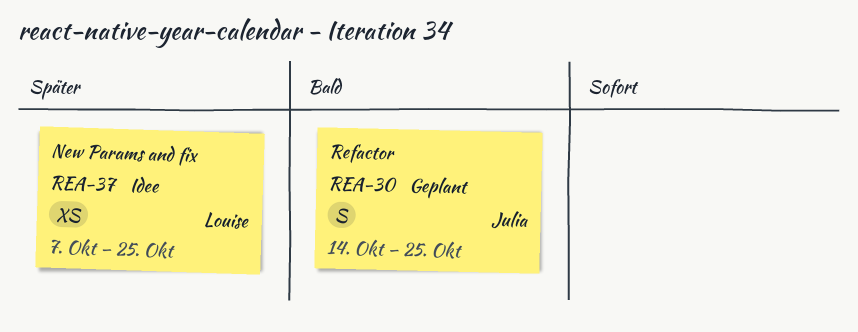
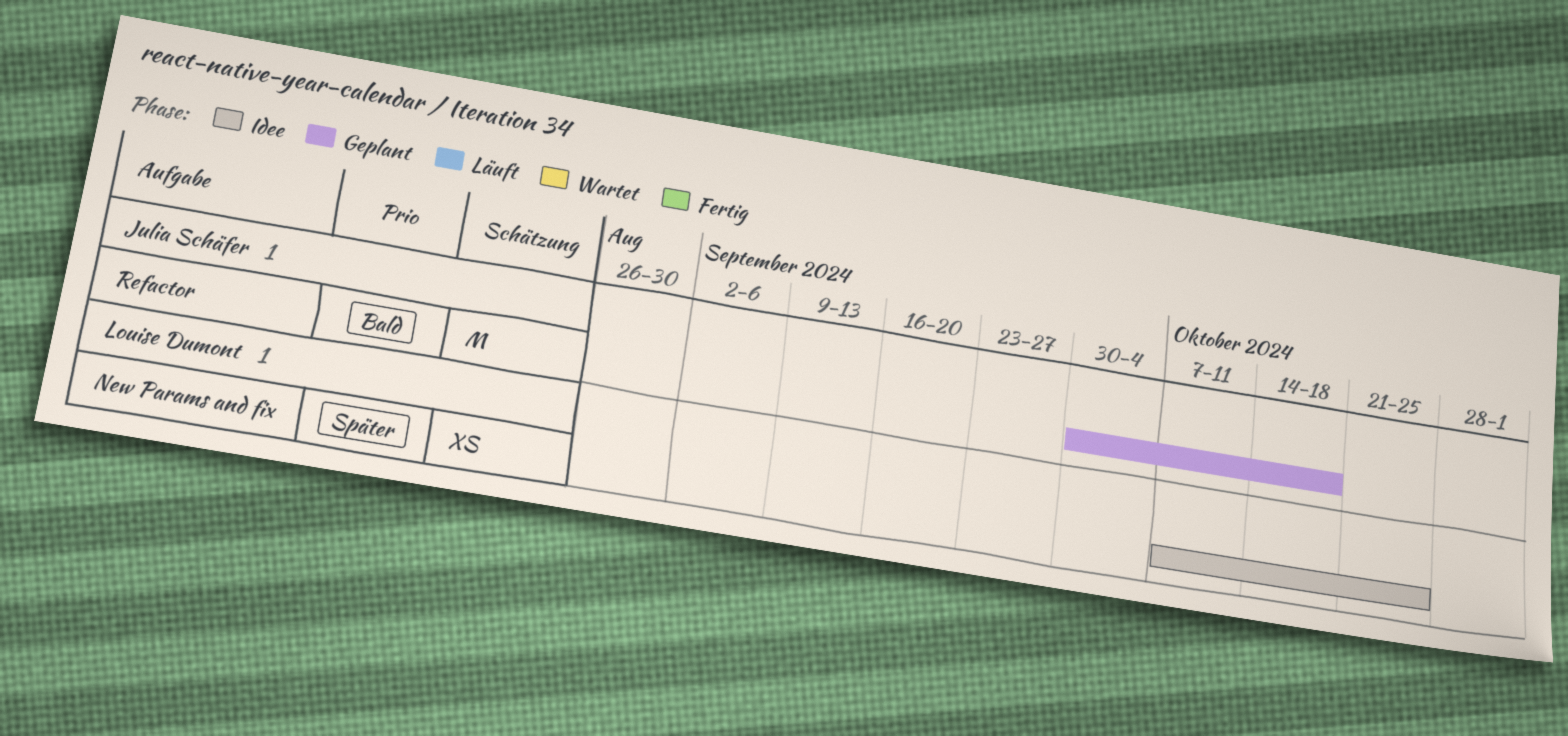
Refactor, estimate: S -> M
Refactor, start: Oct 14 -> Sep 30
Refactor, due: Oct 25 -> Oct 18

